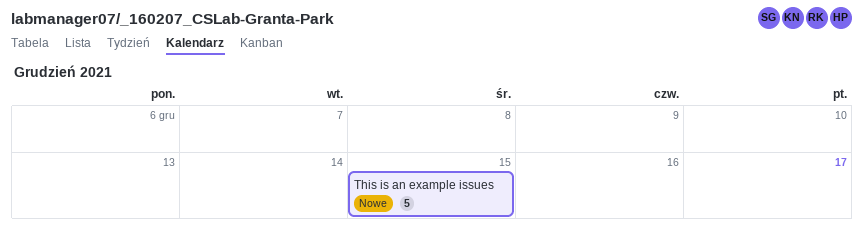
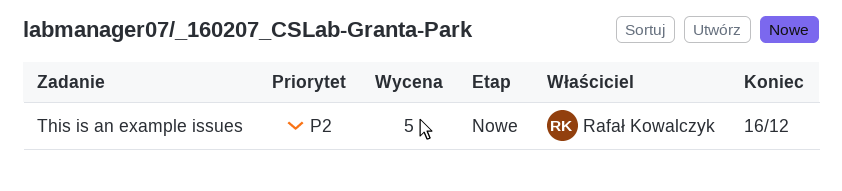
This is an example issues, due: Dec 15 -> Dec 16

